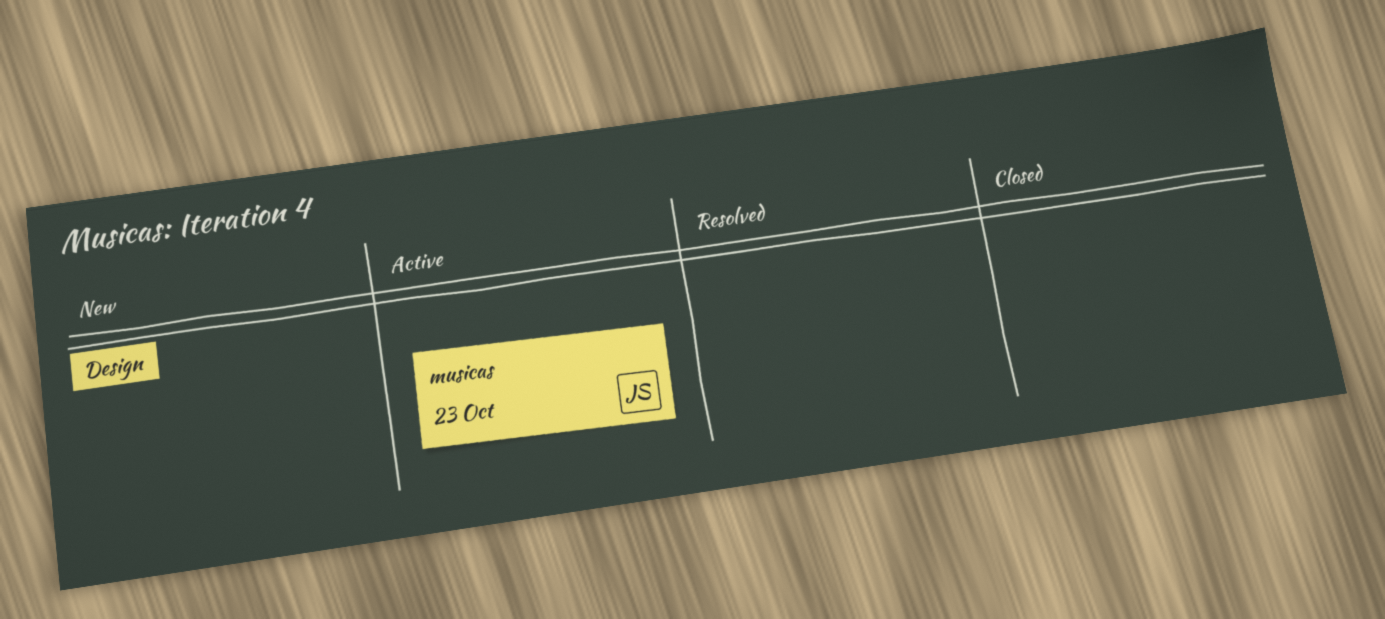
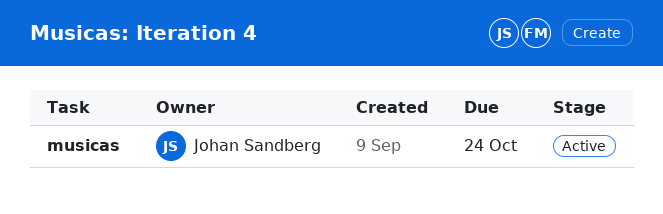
musicas, due: Oct 23 -> Oct 24

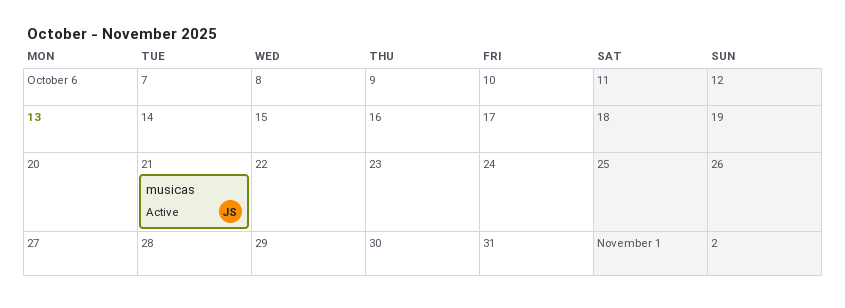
musicas, due: Oct 24 -> Oct 21

